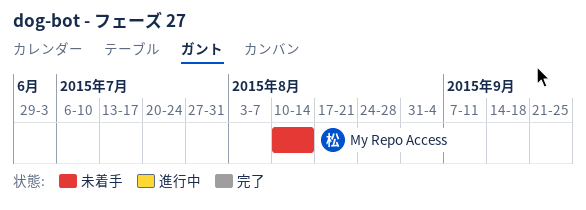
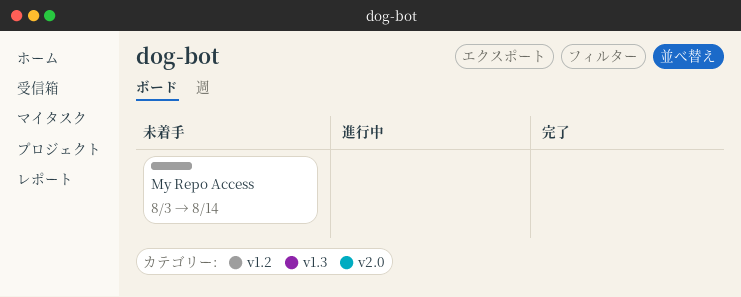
My Repo Access, start: Aug 10 -> Aug 3

